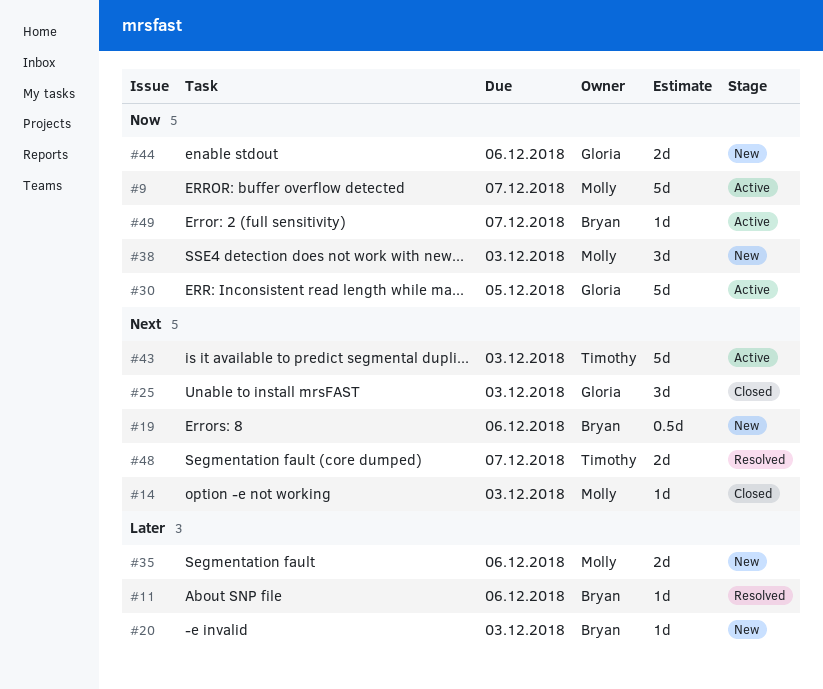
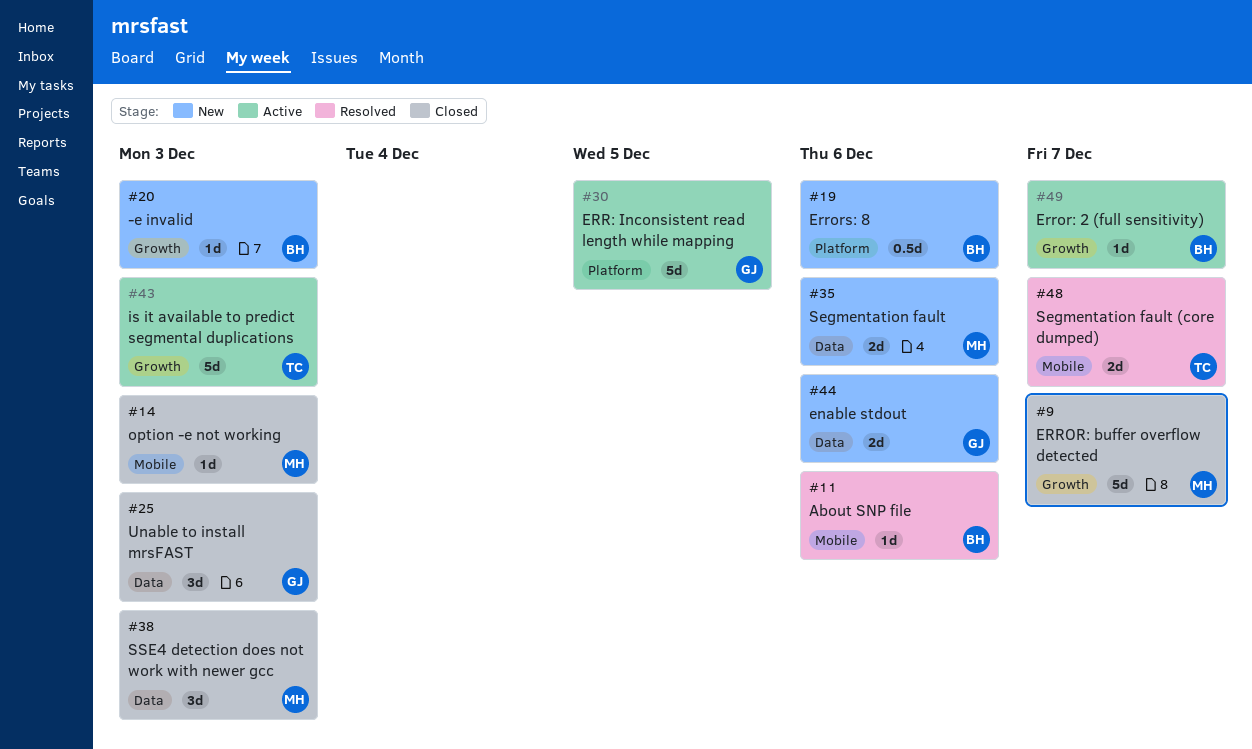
#9, status: Active -> Closed
#38, status: New -> Closed

